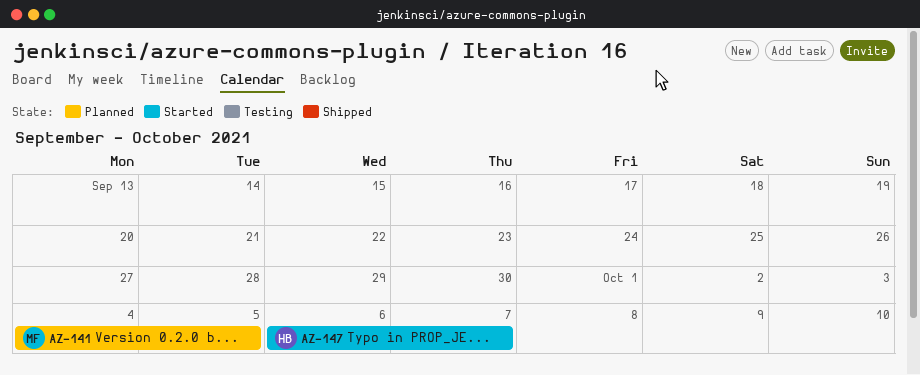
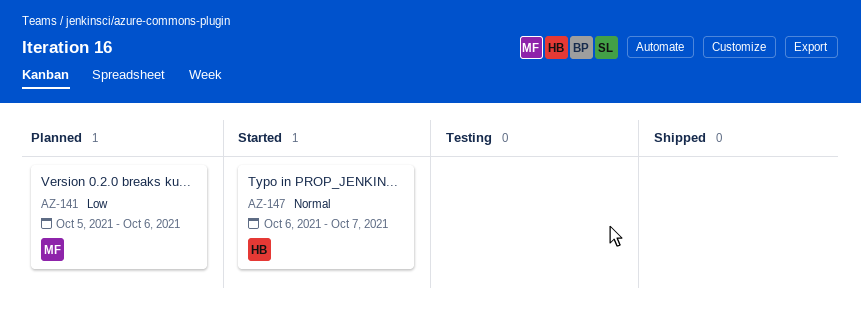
AZ-141, start: Oct 4 -> Oct 5
AZ-141, due: Oct 5 -> Oct 6

